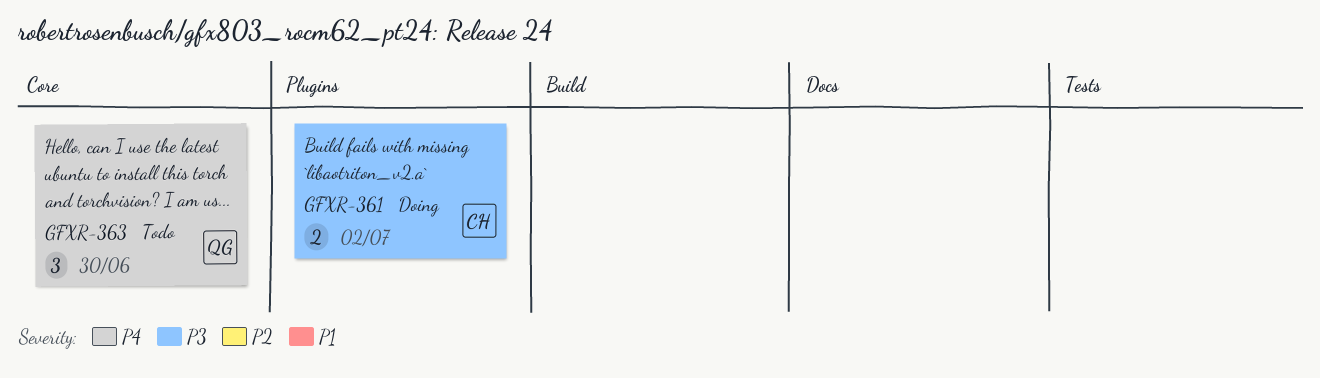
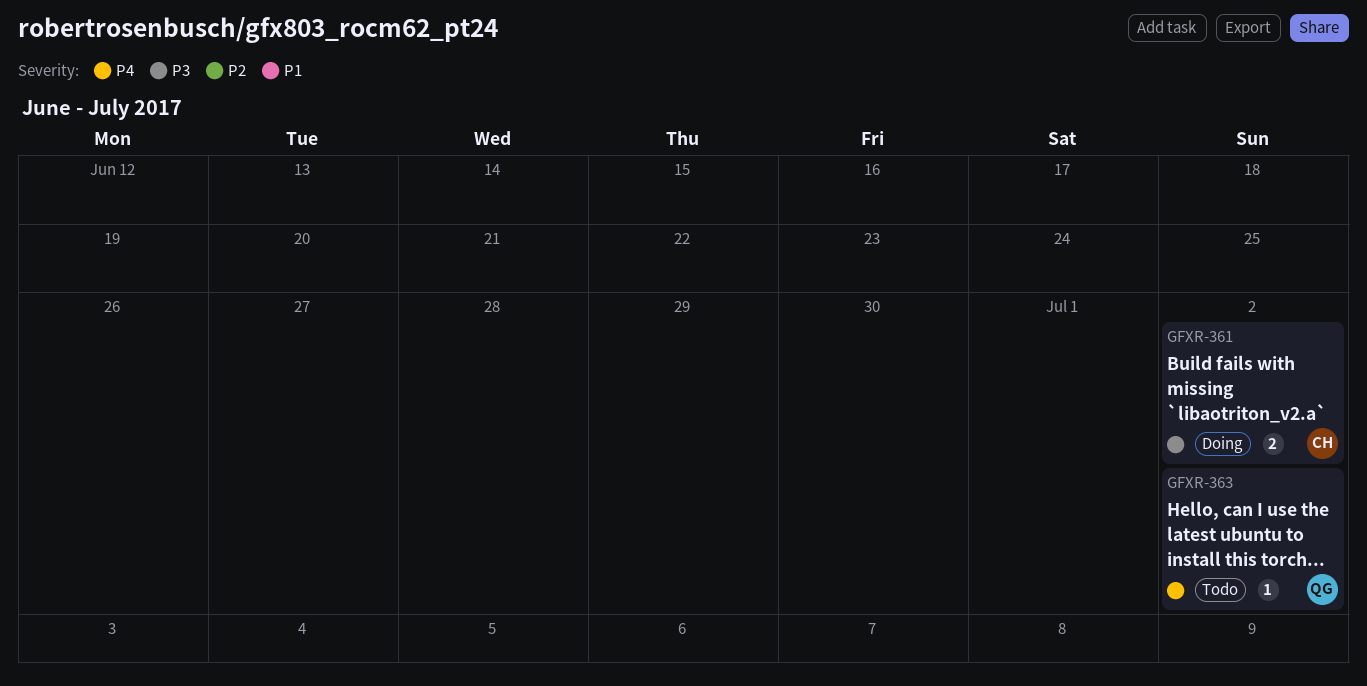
GFXR-363, estimate: 3 -> 1
GFXR-363, due: Jun 30 -> Jul 2

